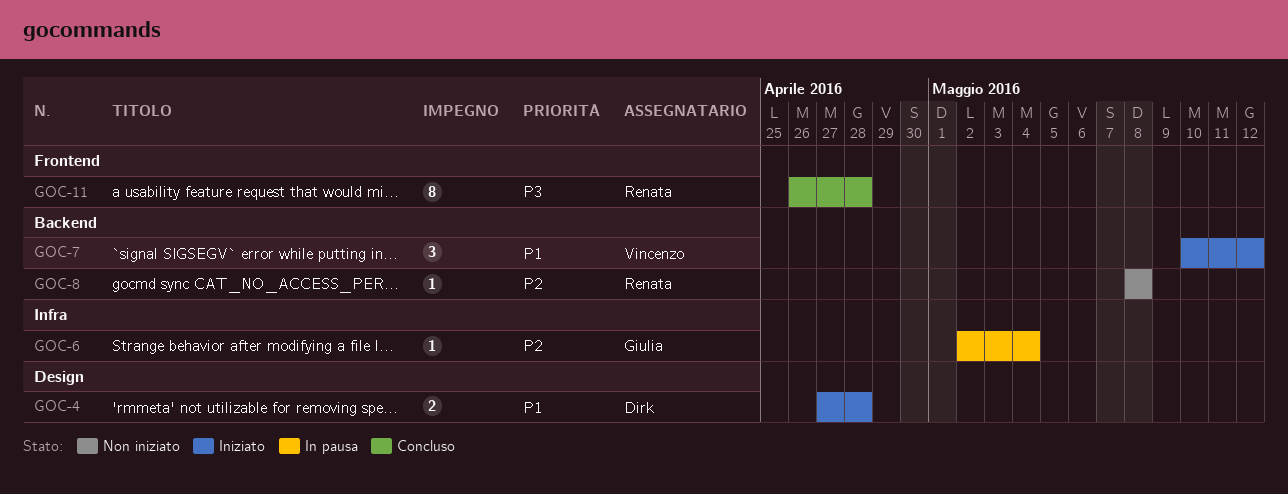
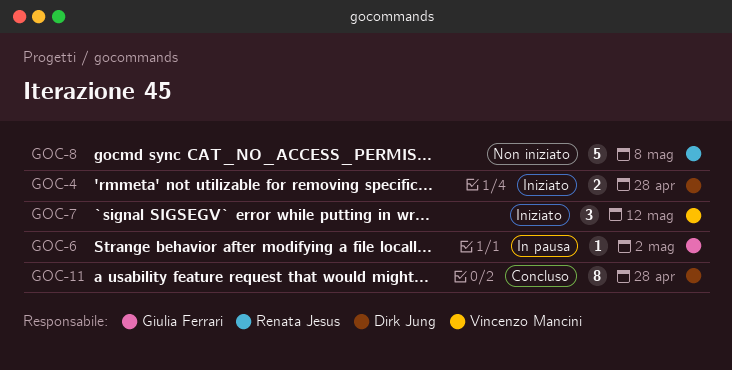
GOC-6, due: May 4 -> May 2
GOC-8, estimate: 1 -> 5
GOC-11, owner: Renata Jesus -> Dirk Jung

